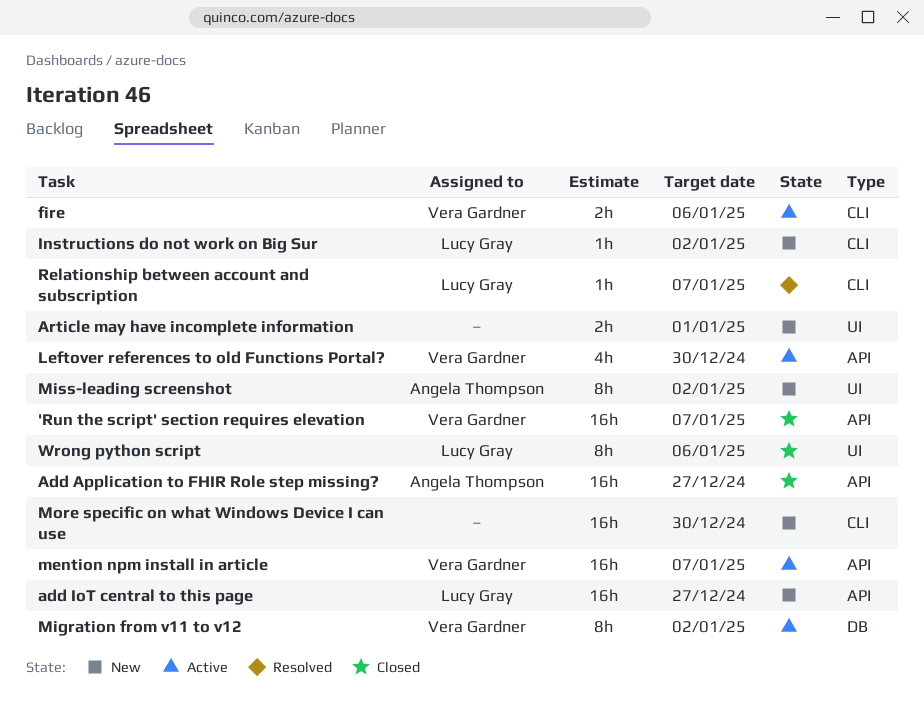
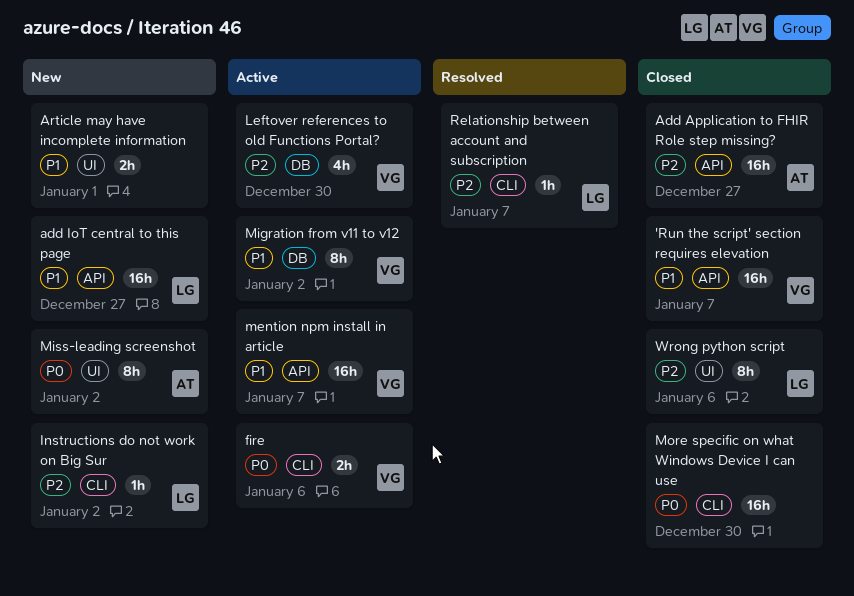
Leftover references to old Functions Portal?, label: API -> DB
More specific on what Windows Device I can use, status: New -> Closed

